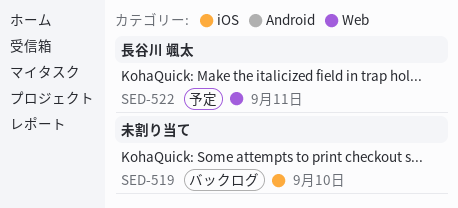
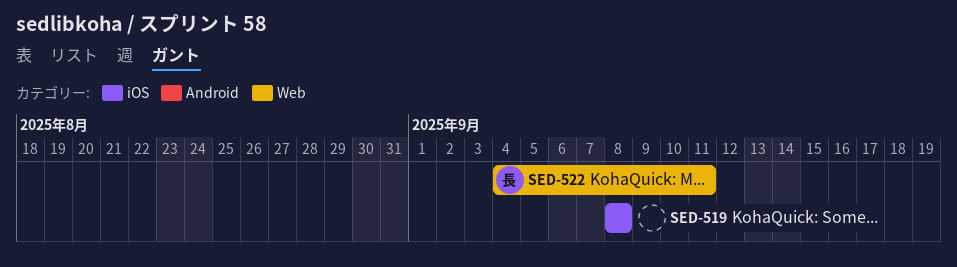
SED-519, due: Sep 10 -> Sep 8

